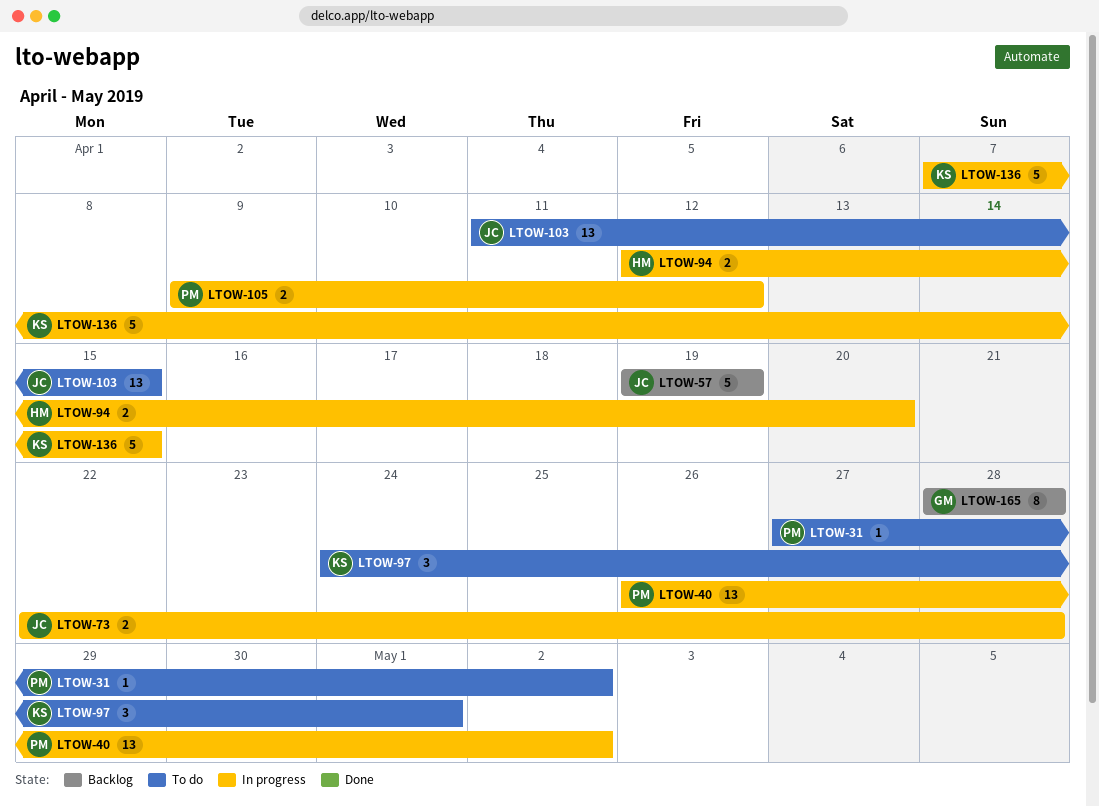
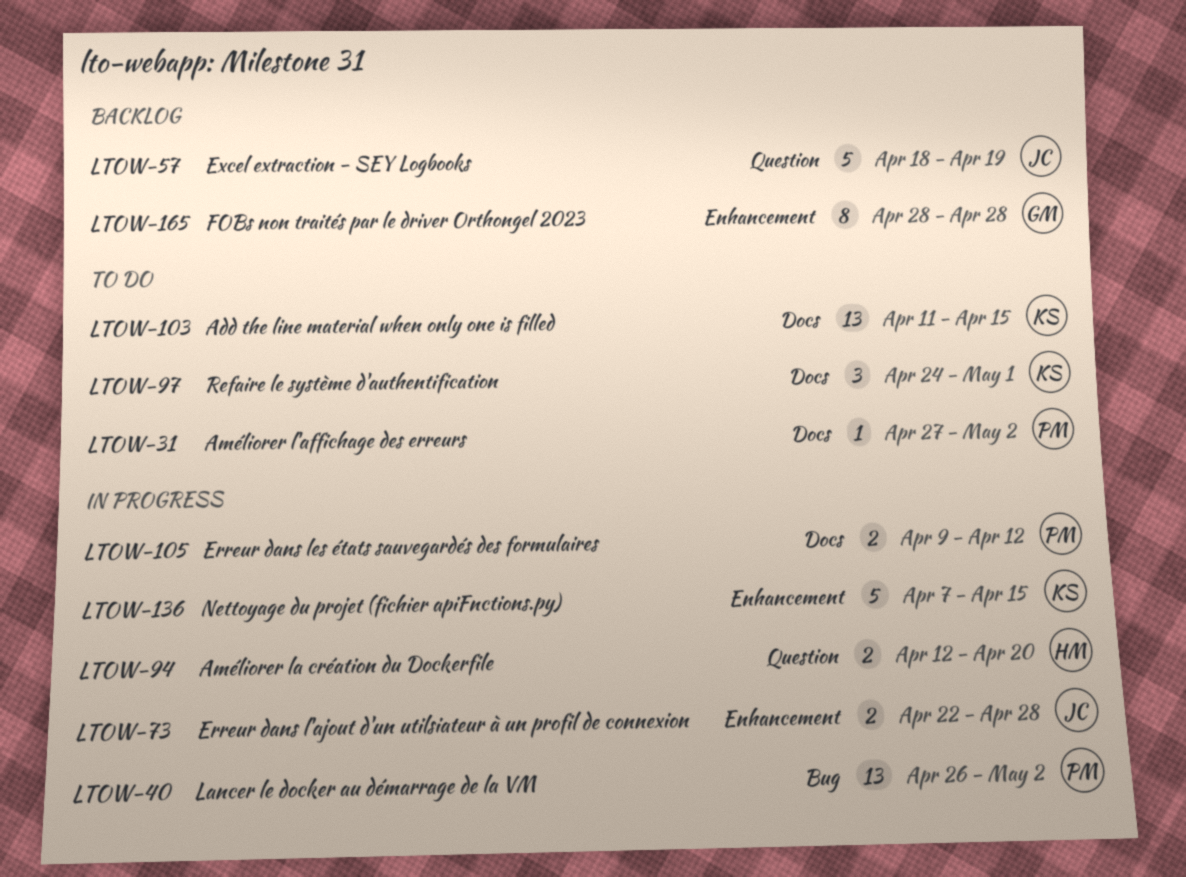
LTOW-57, start: Apr 19 -> Apr 18
LTOW-103, owner: JC -> KS

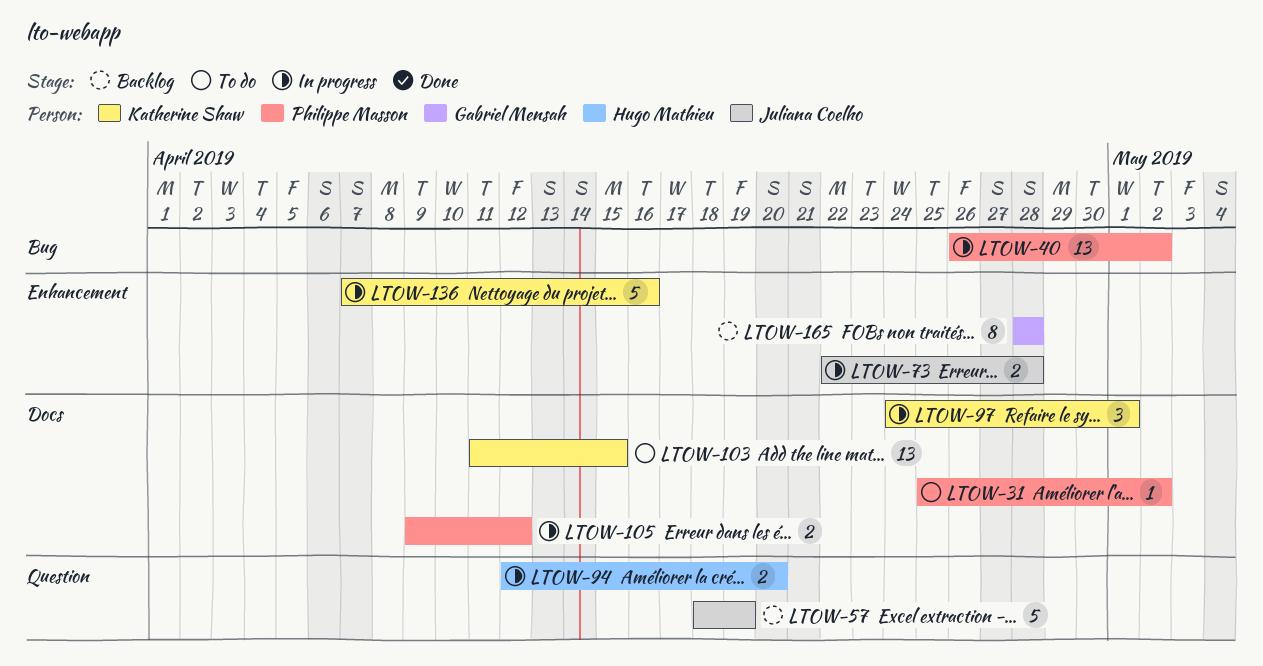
LTOW-31, start: Apr 27 -> Apr 25
LTOW-97, status: To do -> In progress
LTOW-136, due: Apr 15 -> Apr 16

